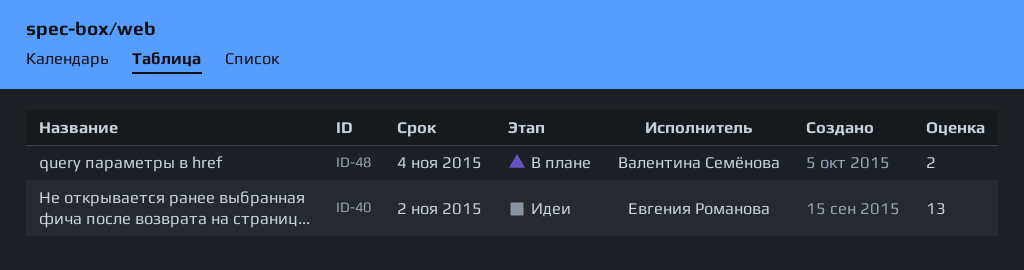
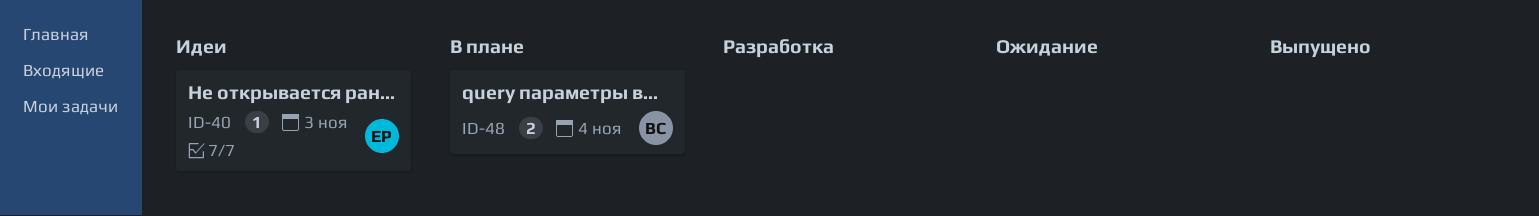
ID-40, estimate: 13 -> 1
ID-40, due: Nov 2 -> Nov 3

